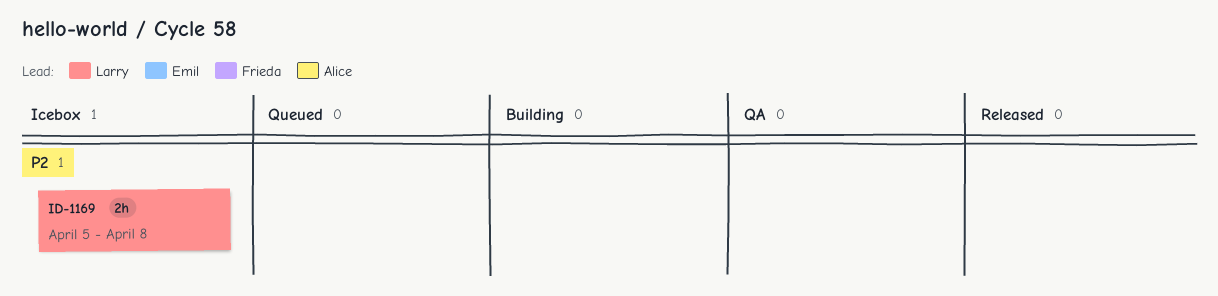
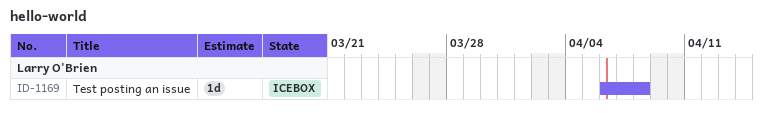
ID-1169, estimate: 2h -> 1d
ID-1169, start: Apr 5 -> Apr 6

